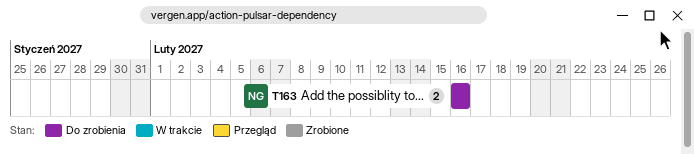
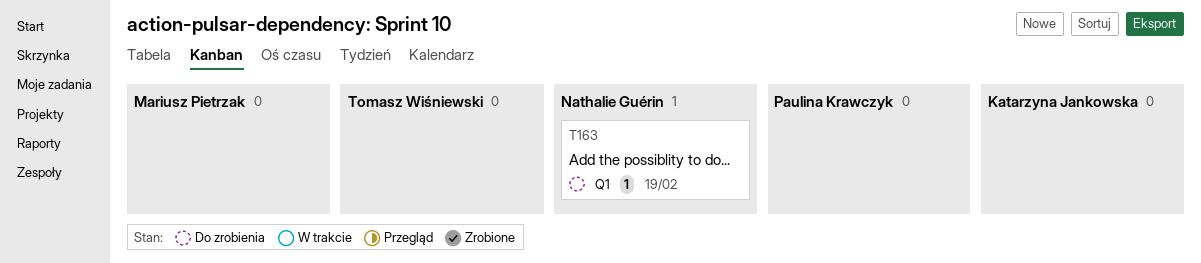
T163, estimate: 2 -> 1
T163, due: Feb 16 -> Feb 19

